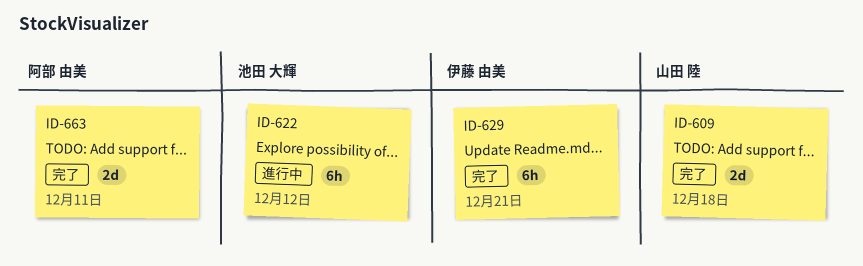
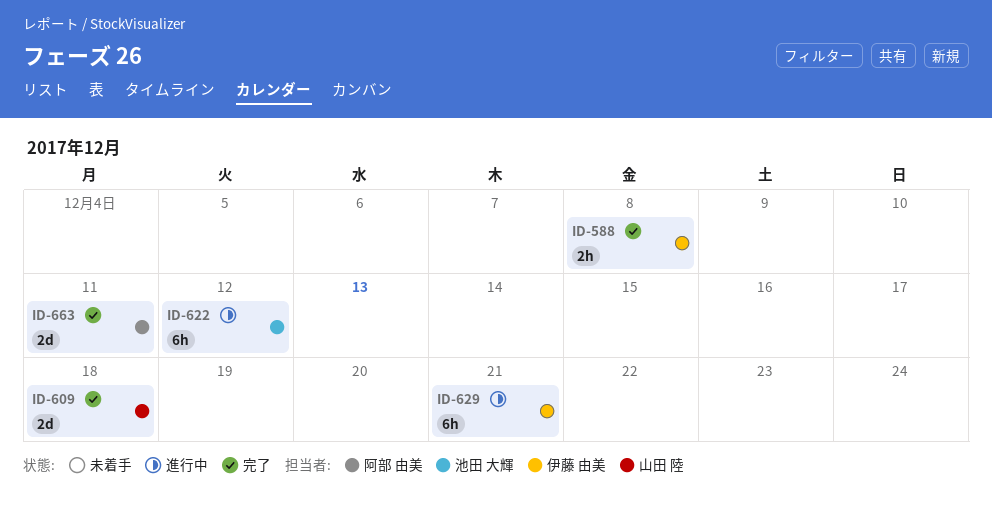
ID-588: none -> present
ID-629, status: 完了 -> 進行中

